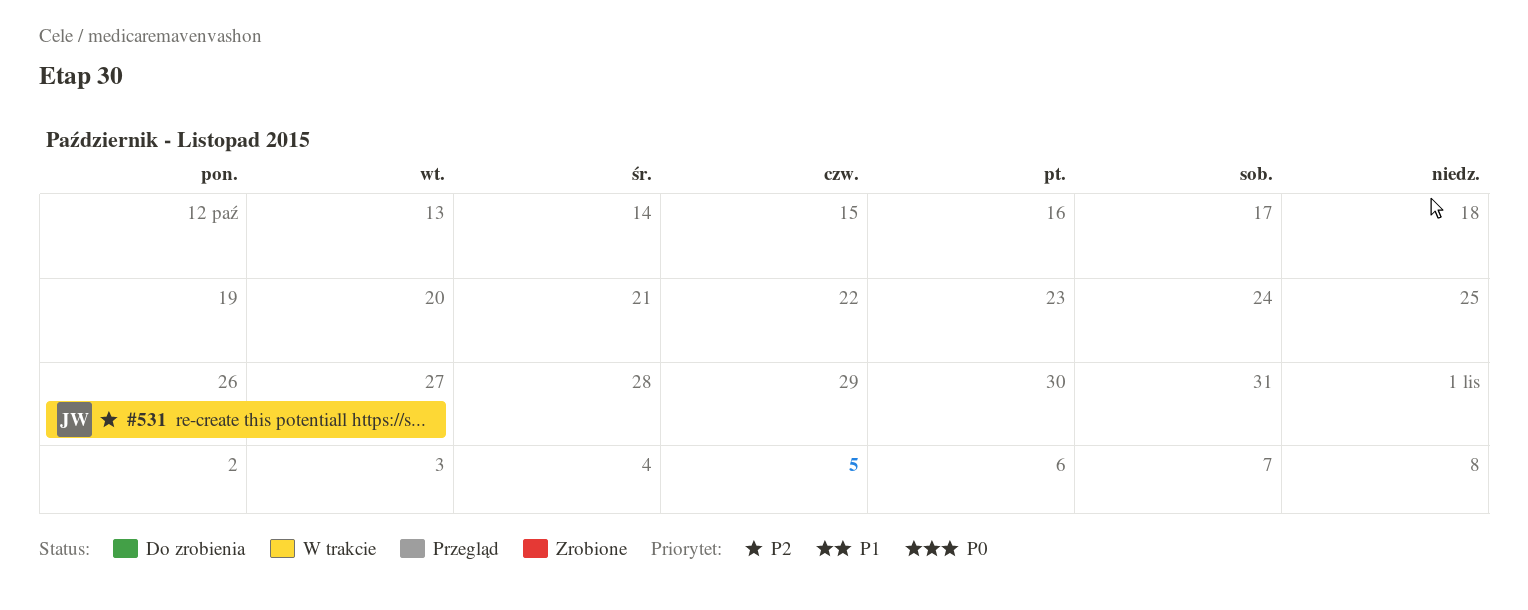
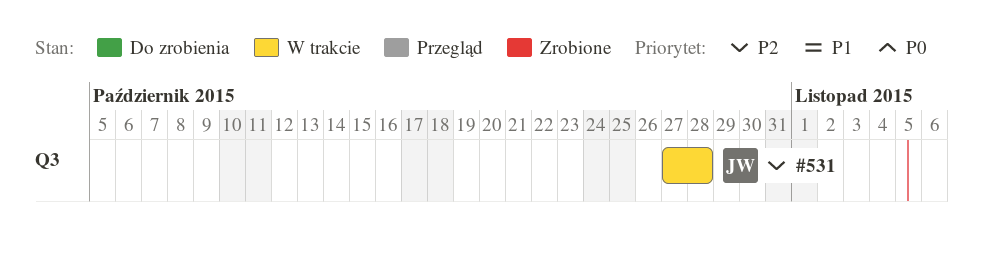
#531, start: Oct 26 -> Oct 27
#531, due: Oct 27 -> Oct 28

